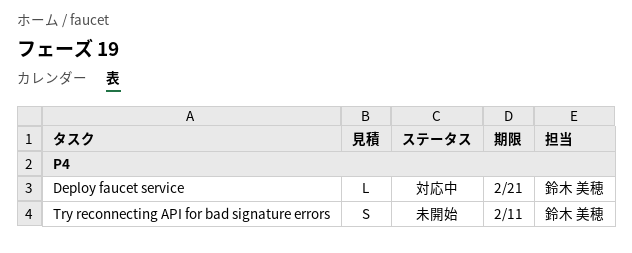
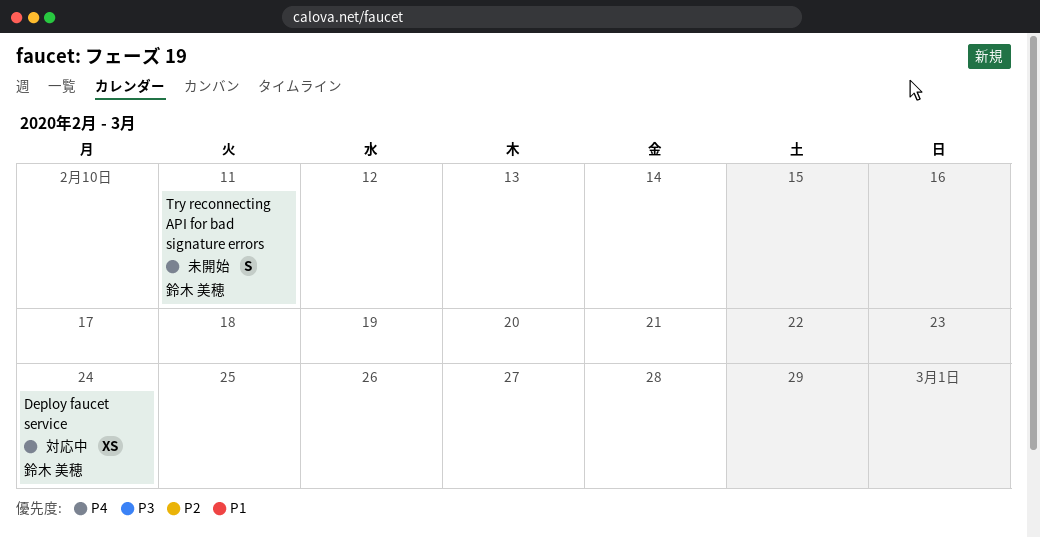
Deploy faucet service, estimate: L -> XS
Deploy faucet service, due: Feb 21 -> Feb 24

